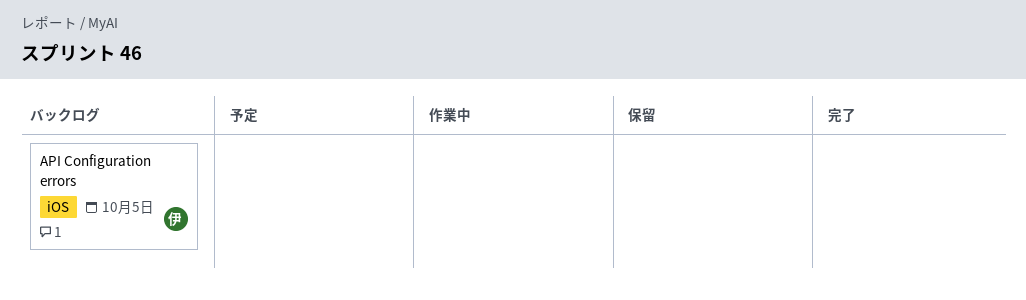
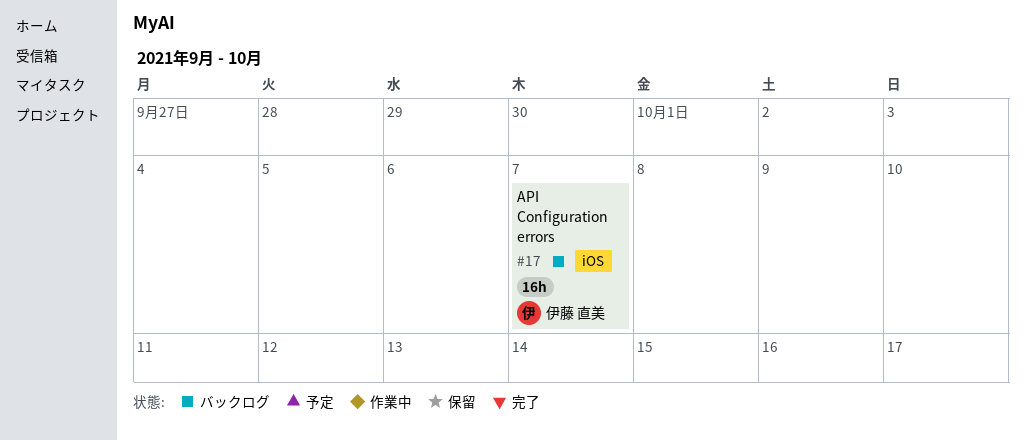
API Configuration errors, due: Oct 5 -> Oct 7

